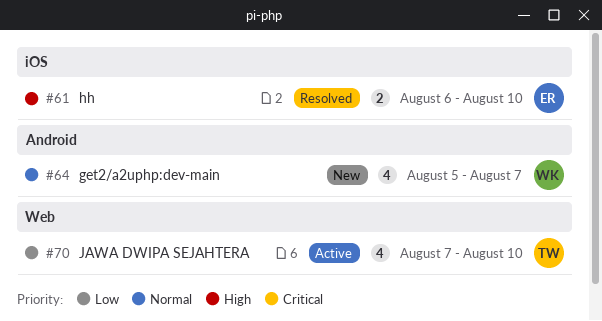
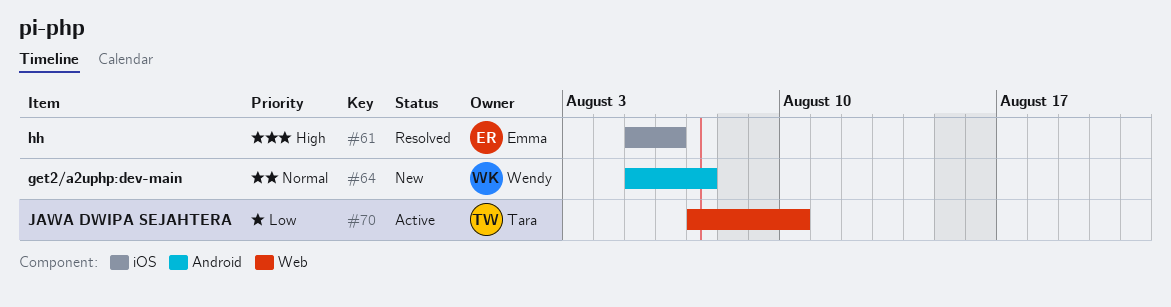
#61, start: Aug 6 -> Aug 5
#61, due: Aug 10 -> Aug 6

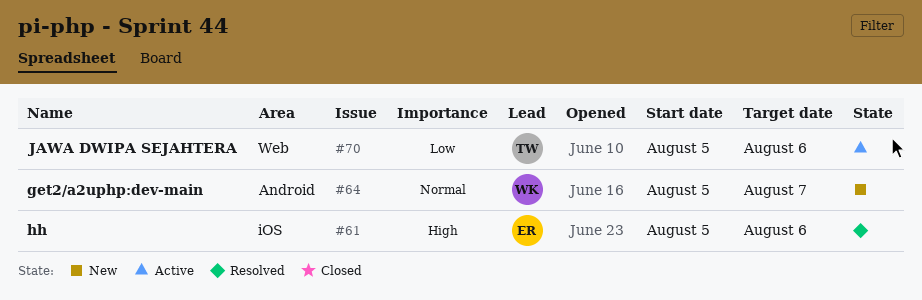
#70, start: Aug 7 -> Aug 5
#70, due: Aug 10 -> Aug 6

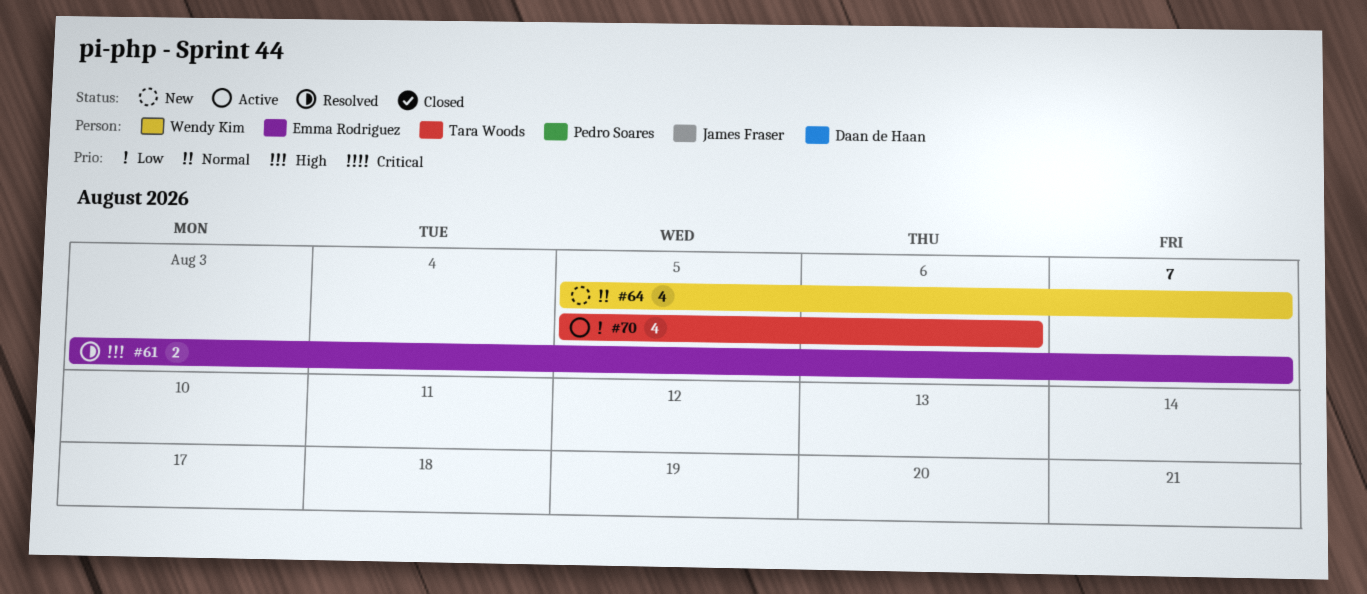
#61, start: Aug 5 -> Aug 3
#61, due: Aug 6 -> Aug 7

